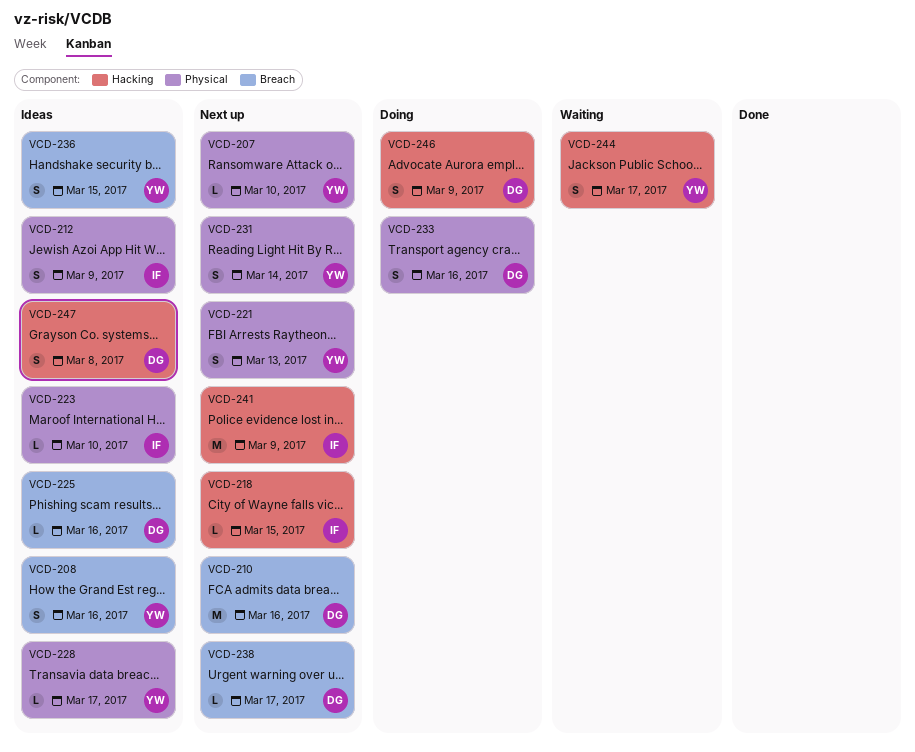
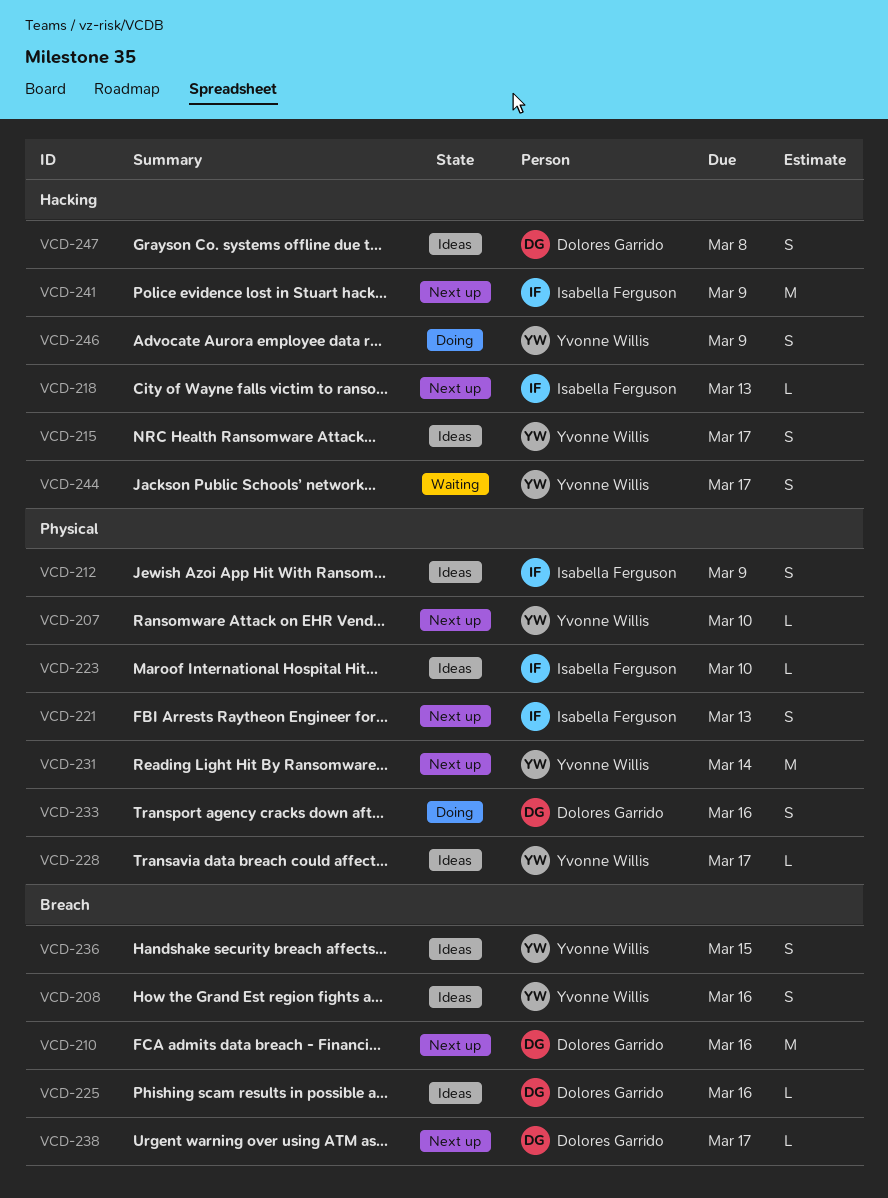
VCD-215: none -> present
VCD-218, due: Mar 15 -> Mar 13
VCD-221, owner: Yvonne Willis -> Isabella Ferguson
VCD-231, estimate: S -> M
VCD-246, owner: Dolores Garrido -> Yvonne Willis

